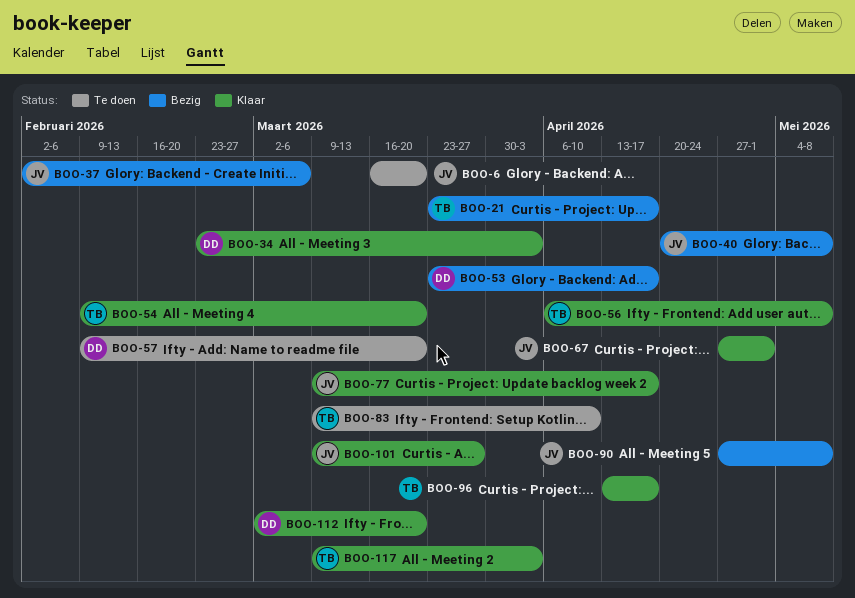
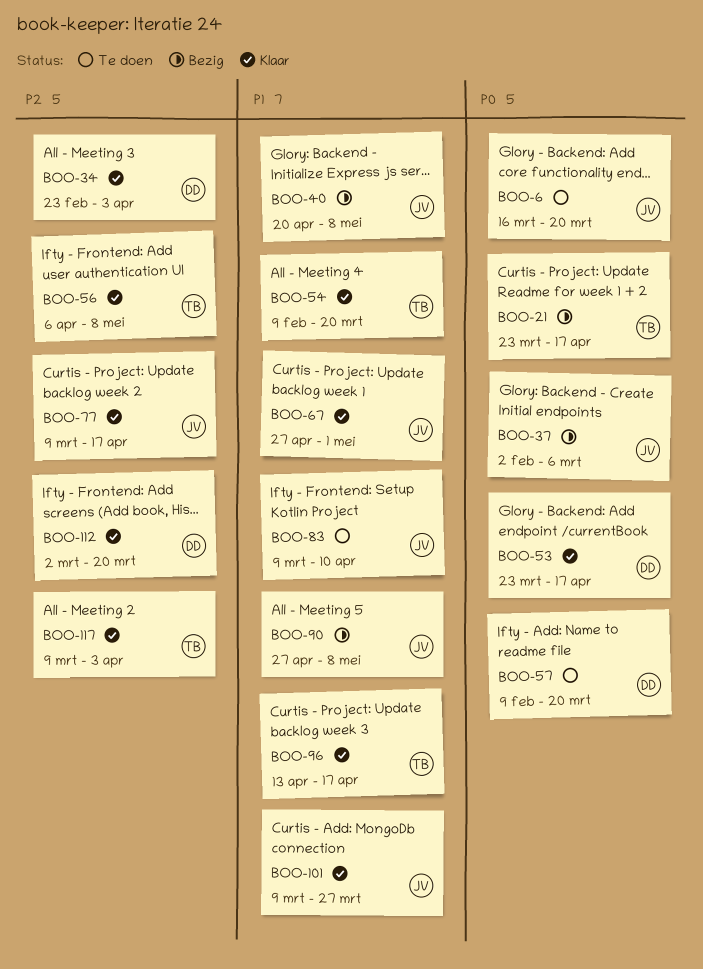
BOO-53, status: Bezig -> Klaar
BOO-83, owner: TB -> JV

